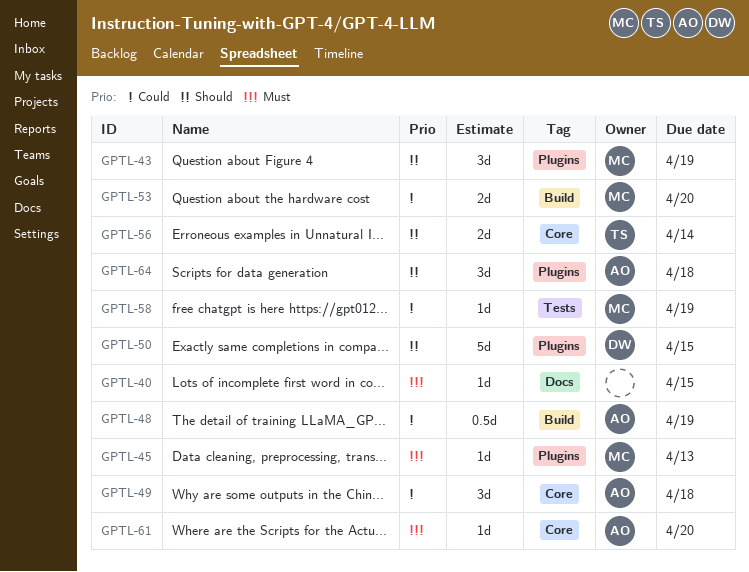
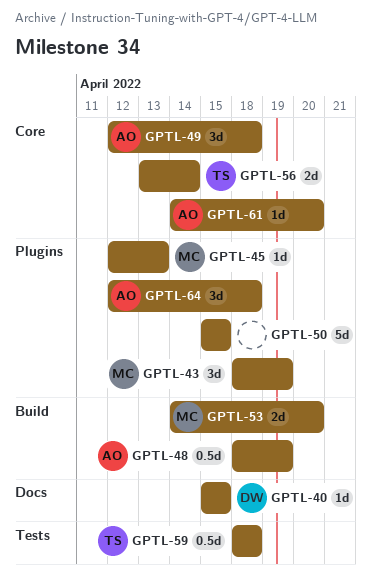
GPTL-40, owner: none -> DW
GPTL-50, owner: DW -> none
GPTL-58: present -> none
GPTL-59: none -> present

